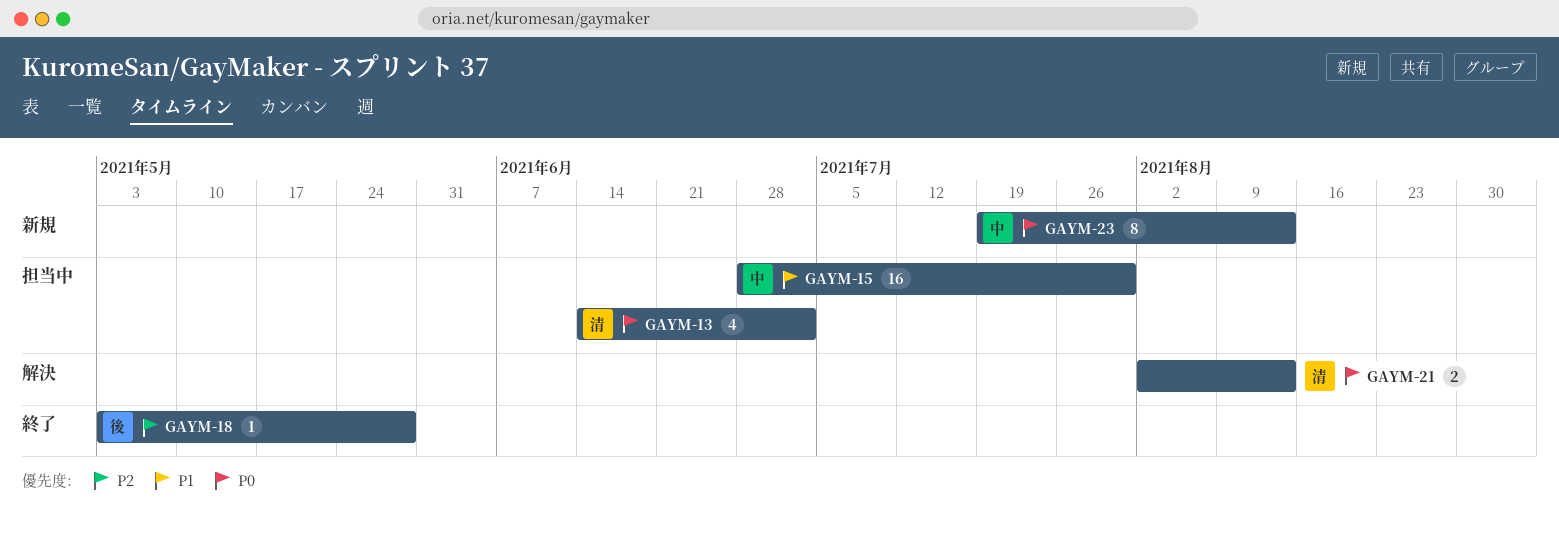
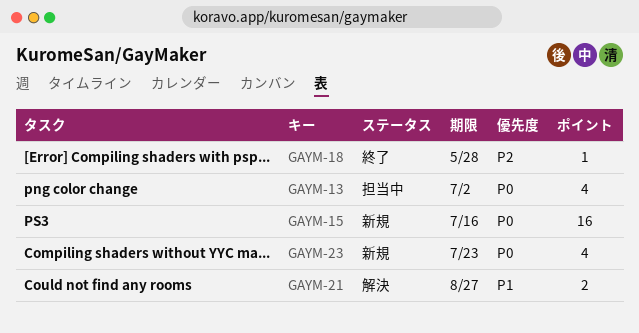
GAYM-15, status: 担当中 -> 新規
GAYM-15, priority: P1 -> P0
GAYM-15, due: Jul 30 -> Jul 16
GAYM-21, priority: P0 -> P1
GAYM-21, due: Aug 13 -> Aug 27
GAYM-23, estimate: 8 -> 4
GAYM-23, due: Aug 13 -> Jul 23

